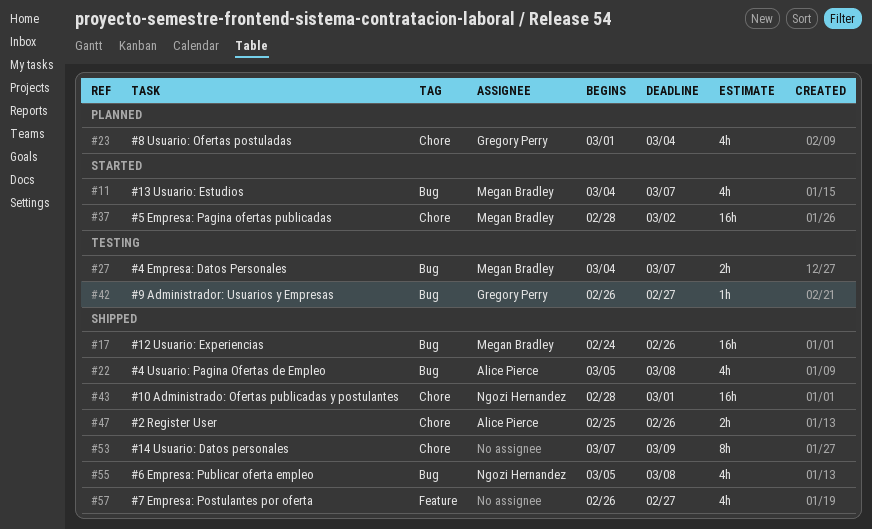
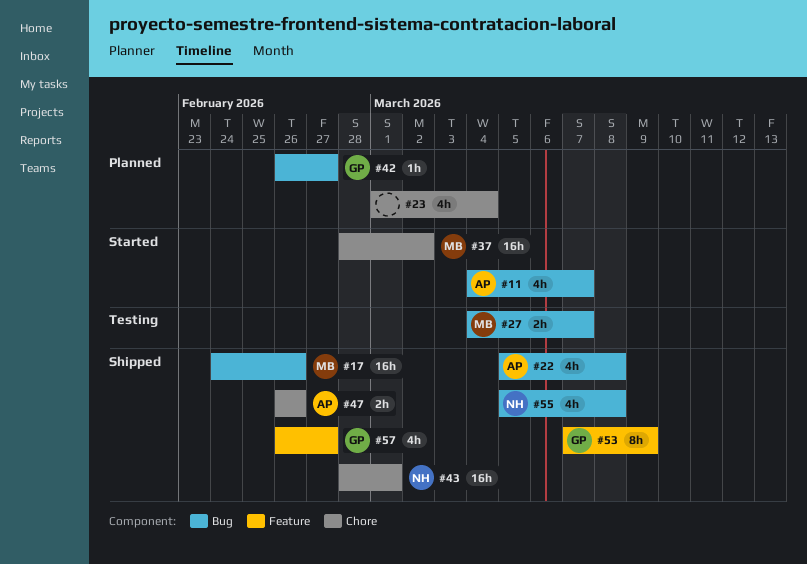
#11, owner: Megan Bradley -> Alice Pierce
#23, owner: Gregory Perry -> none
#42, status: Testing -> Planned
#47, start: Feb 25 -> Feb 26
#53, owner: none -> Gregory Perry
#53, label: Chore -> Feature
#57, owner: none -> Gregory Perry

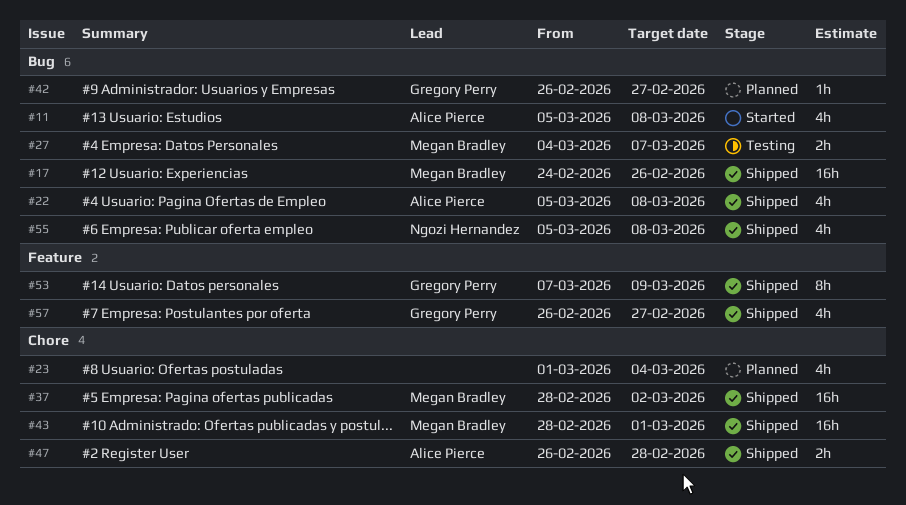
#11, start: Mar 4 -> Mar 5
#11, due: Mar 7 -> Mar 8
#37, status: Started -> Shipped
#43, owner: Ngozi Hernandez -> Megan Bradley
#47, due: Feb 26 -> Feb 28

